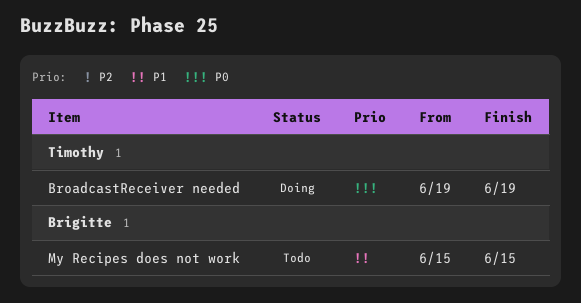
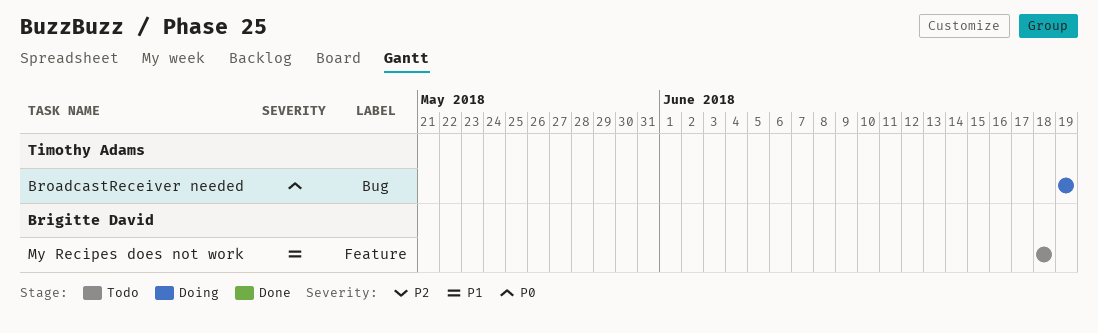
My Recipes does not work, start: Jun 15 -> Jun 18
My Recipes does not work, due: Jun 15 -> Jun 18

